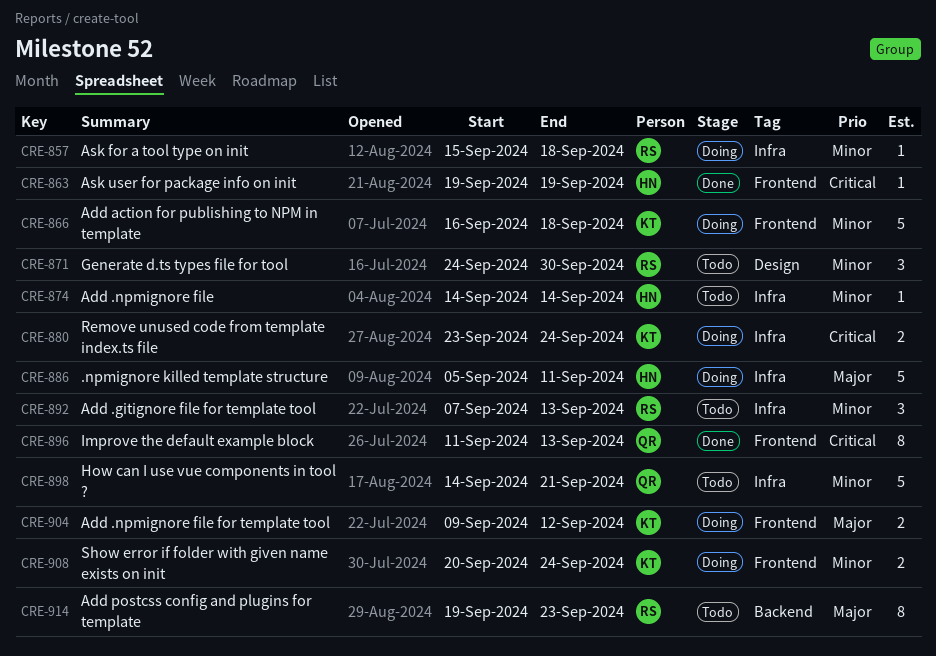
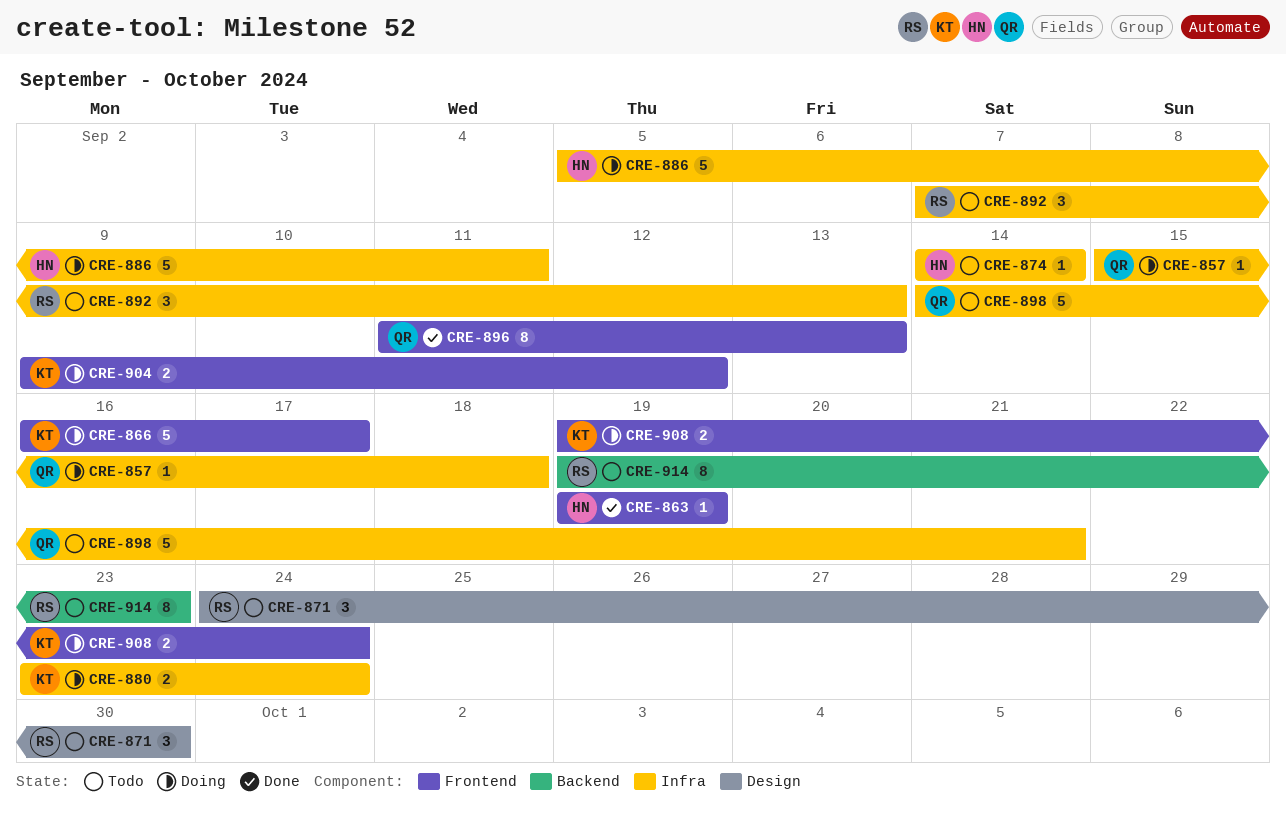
CRE-857, owner: RS -> QR
CRE-866, due: Sep 18 -> Sep 17
CRE-908, start: Sep 20 -> Sep 19

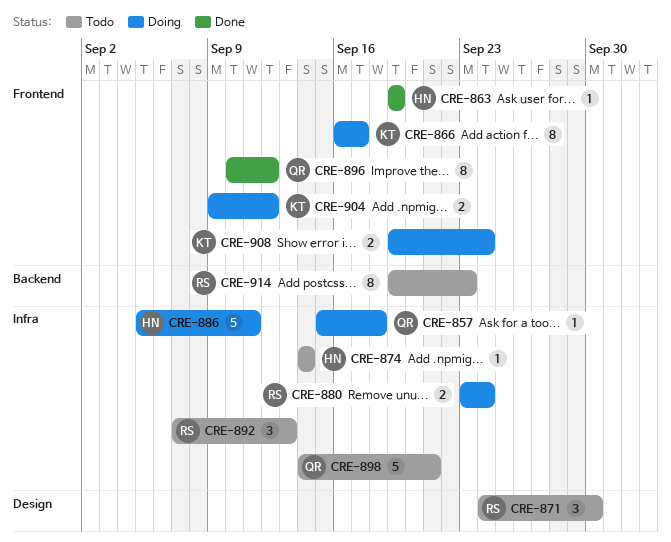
CRE-866, estimate: 5 -> 8
CRE-880, owner: KT -> RS
CRE-896, start: Sep 11 -> Sep 10
CRE-896, due: Sep 13 -> Sep 12

